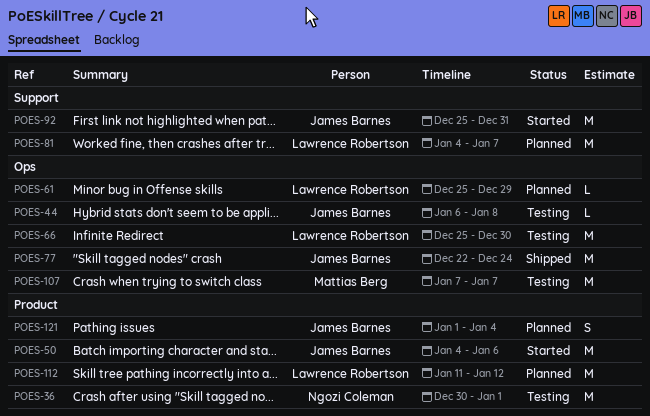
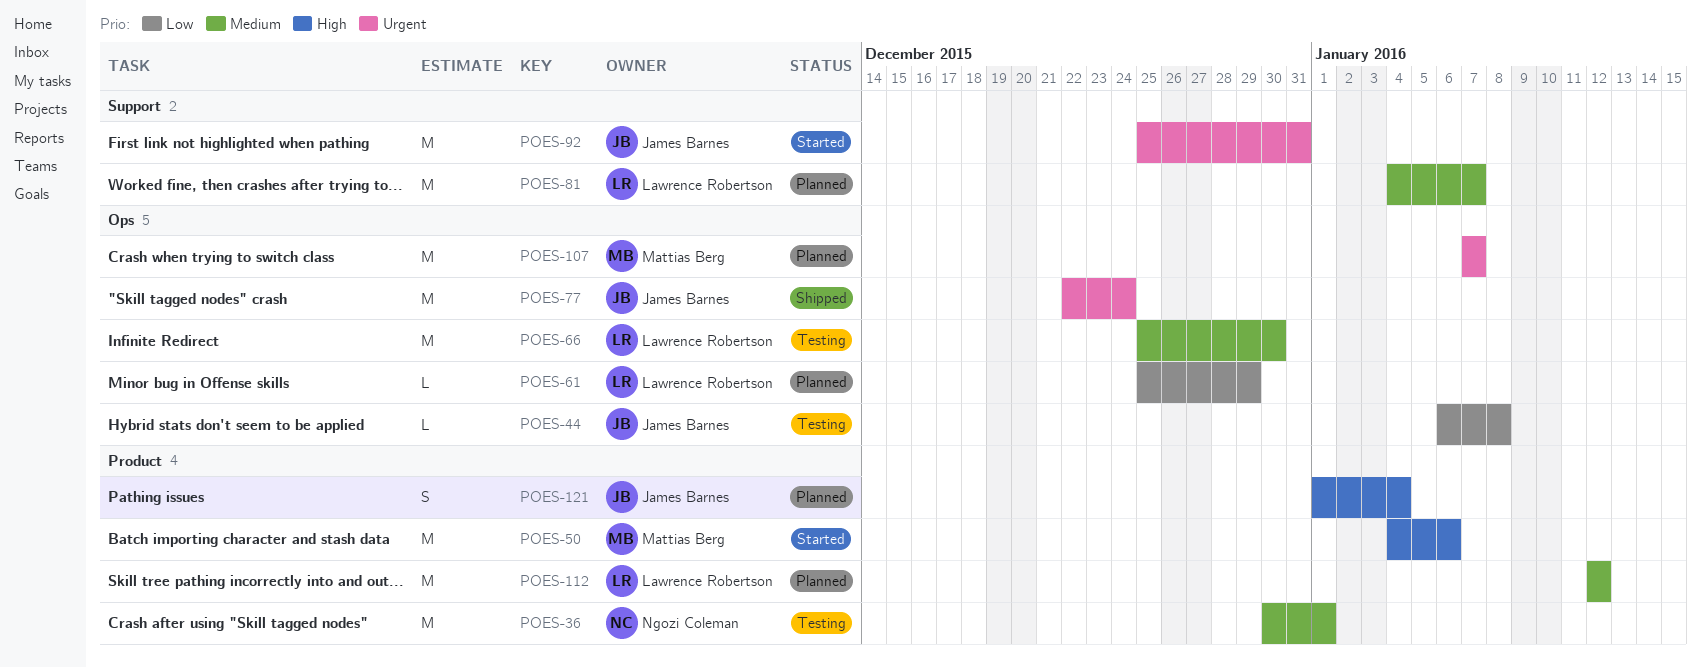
POES-50, owner: James Barnes -> Mattias Berg
POES-107, status: Testing -> Planned
POES-112, start: Jan 11 -> Jan 12

